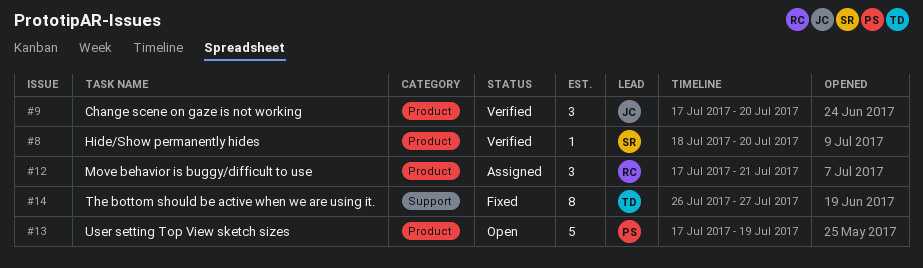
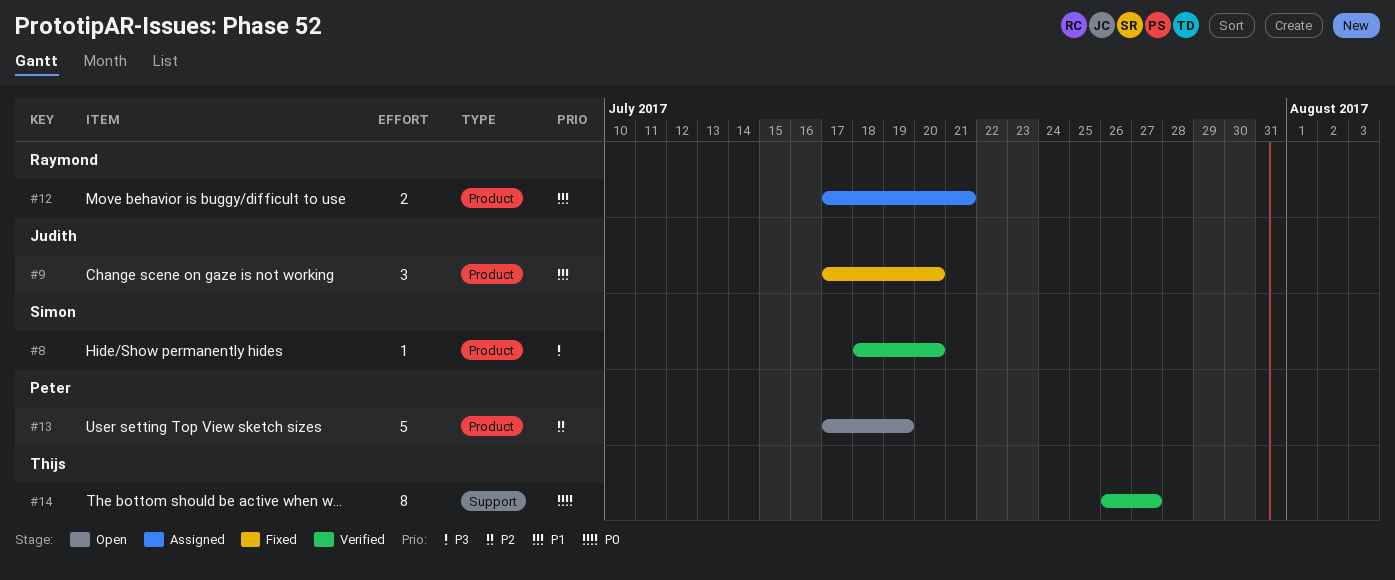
#9, status: Verified -> Fixed
#12, estimate: 3 -> 2
#14, status: Fixed -> Verified

